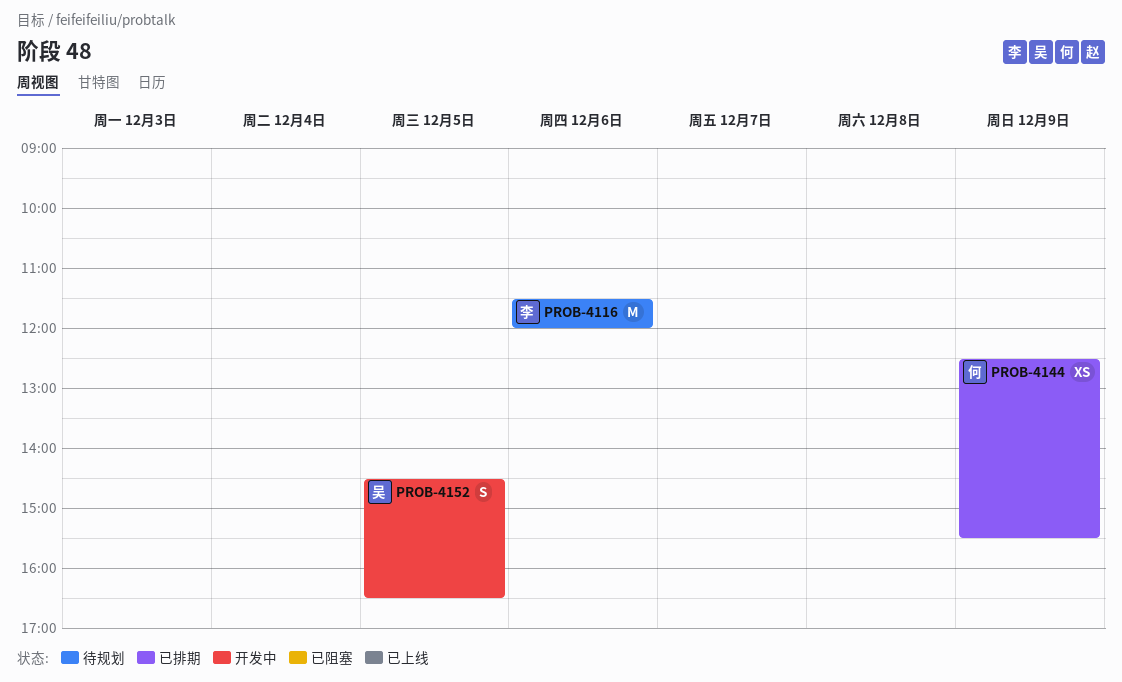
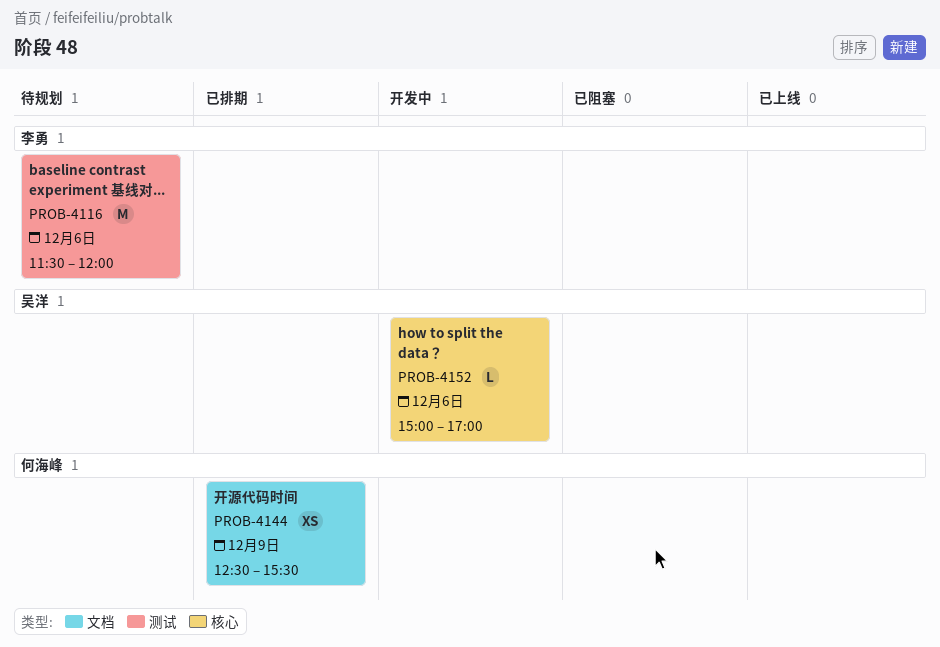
PROB-4152, estimate: S -> L
PROB-4152, day: Dec 5 -> Dec 6
PROB-4152, begins: 14:30 -> 15:00
PROB-4152, ends: 16:30 -> 17:00

